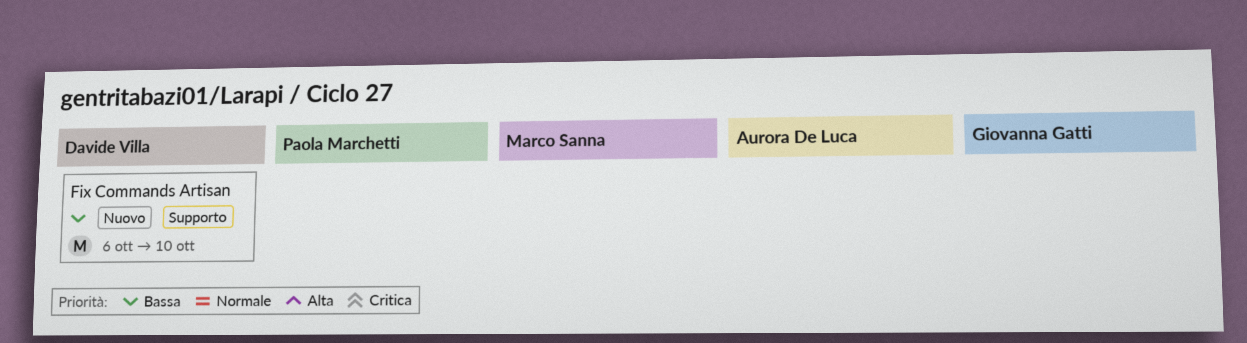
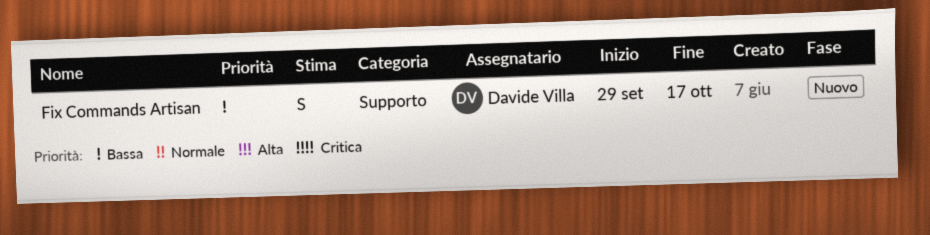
Fix Commands Artisan, estimate: M -> S
Fix Commands Artisan, start: Oct 6 -> Sep 29
Fix Commands Artisan, due: Oct 10 -> Oct 17

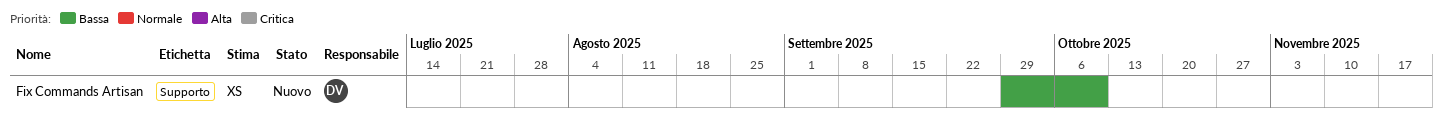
Fix Commands Artisan, estimate: S -> XS
Fix Commands Artisan, due: Oct 17 -> Oct 10

